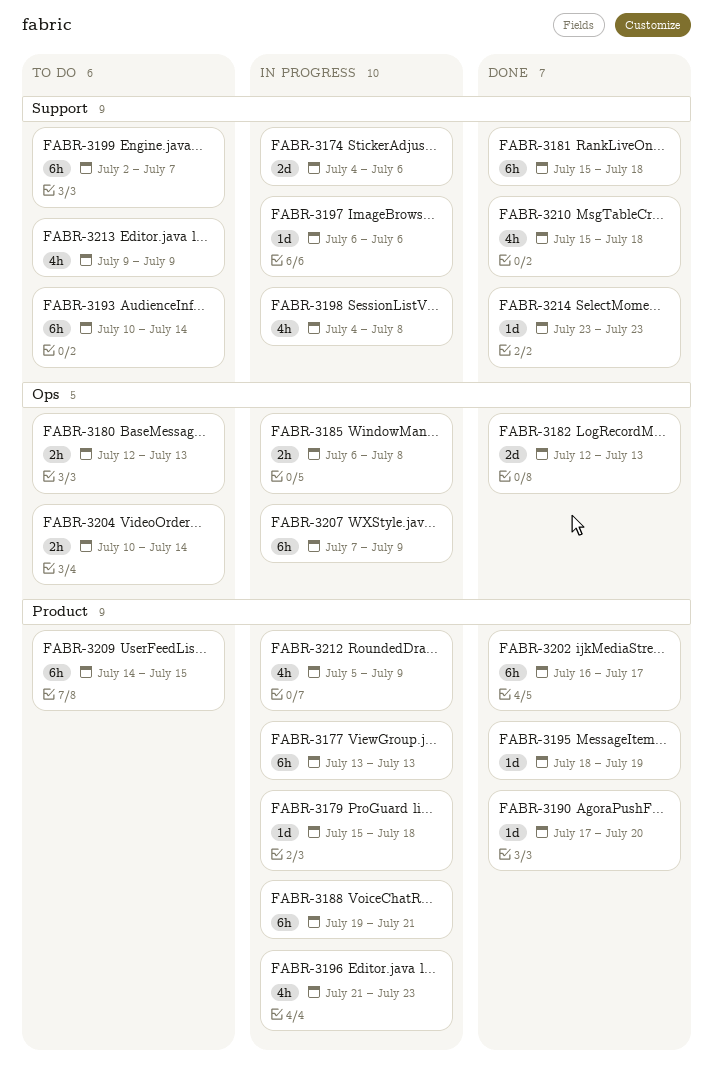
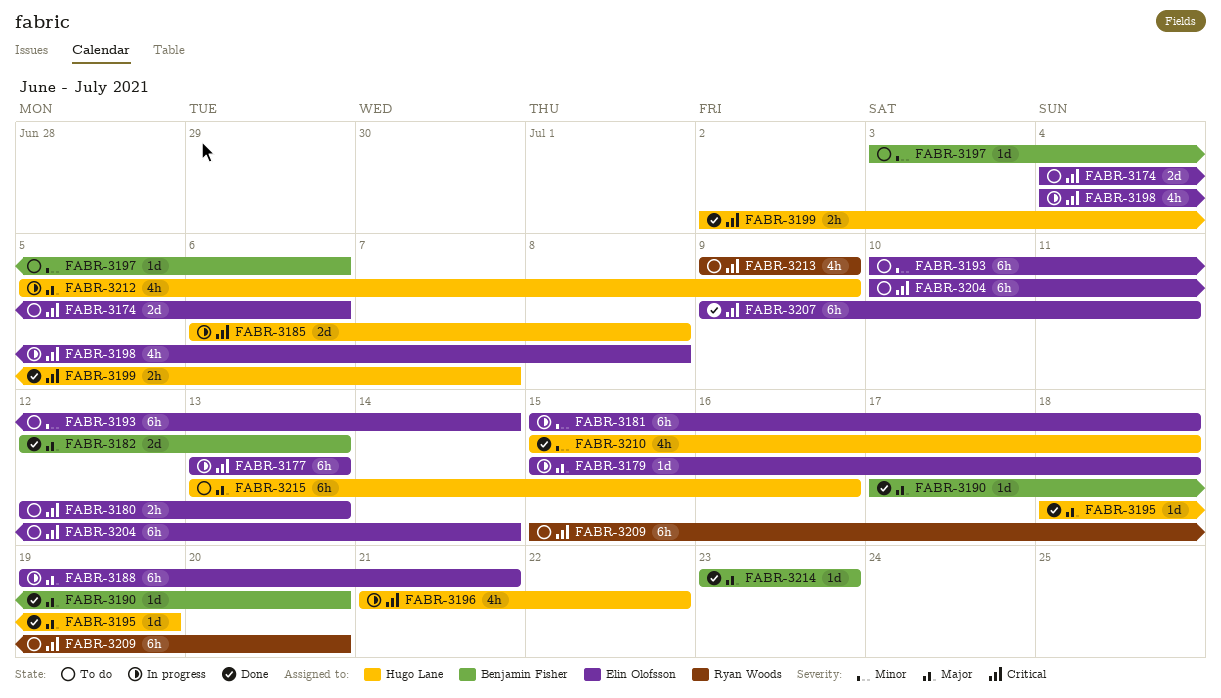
FABR-3174, status: In progress -> To do
FABR-3181, status: Done -> In progress
FABR-3185, estimate: 2h -> 2d
FABR-3196, due: Jul 23 -> Jul 22
FABR-3197, status: In progress -> To do
FABR-3197, start: Jul 6 -> Jul 3
FABR-3199, status: To do -> Done
FABR-3199, estimate: 6h -> 2h
FABR-3202: present -> none
FABR-3204, estimate: 2h -> 6h
FABR-3207, status: In progress -> Done
FABR-3207, start: Jul 7 -> Jul 9
FABR-3207, due: Jul 9 -> Jul 11
FABR-3209, start: Jul 14 -> Jul 15
FABR-3209, due: Jul 15 -> Jul 20
FABR-3215: none -> present

